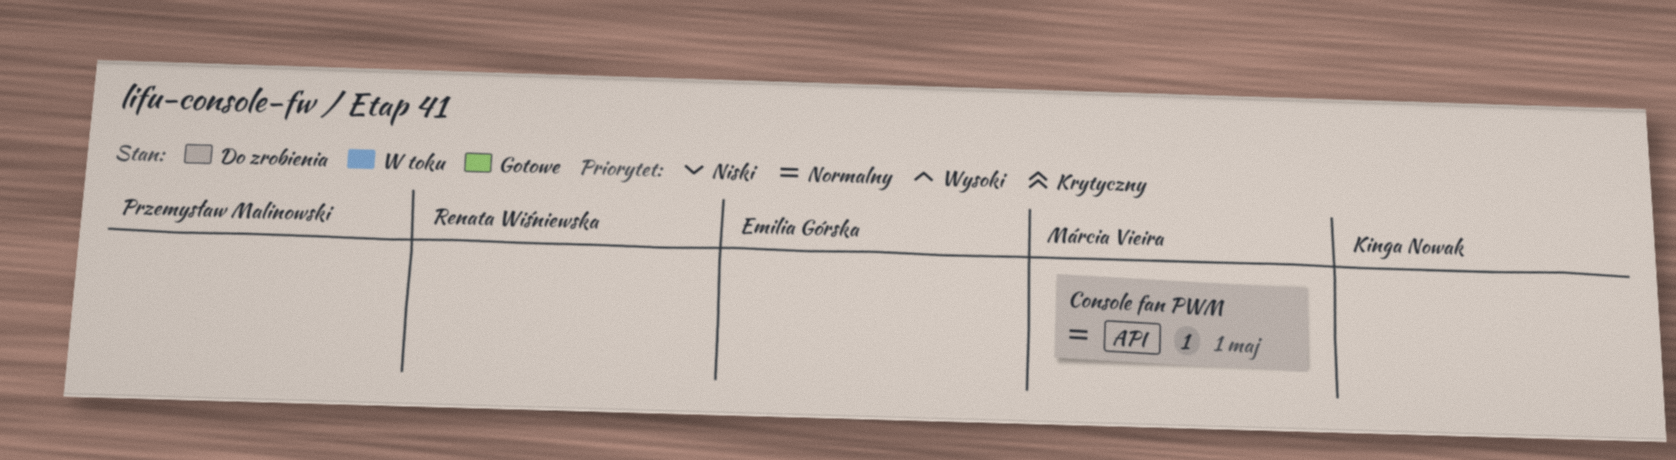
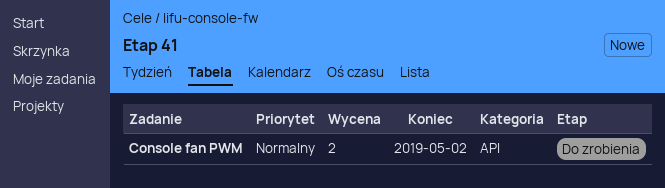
Console fan PWM, estimate: 1 -> 2
Console fan PWM, due: May 1 -> May 2

